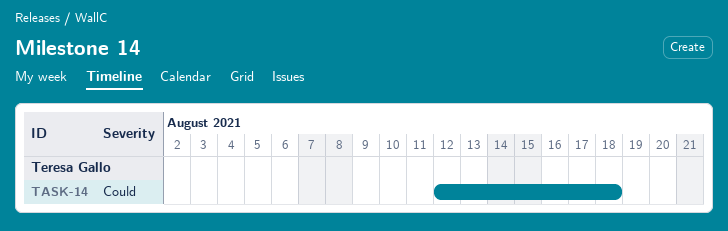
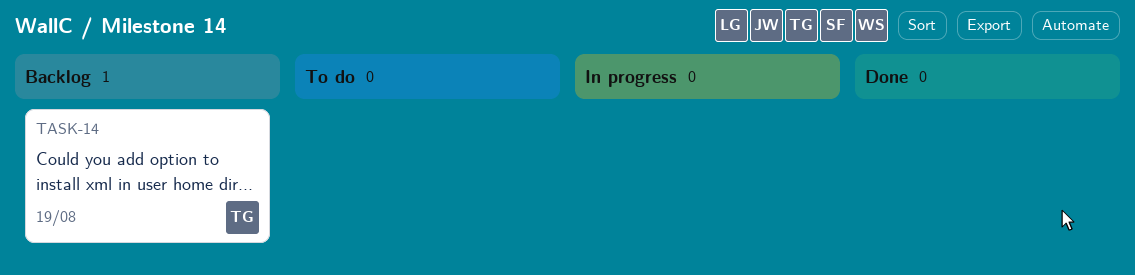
TASK-14, due: Aug 18 -> Aug 19

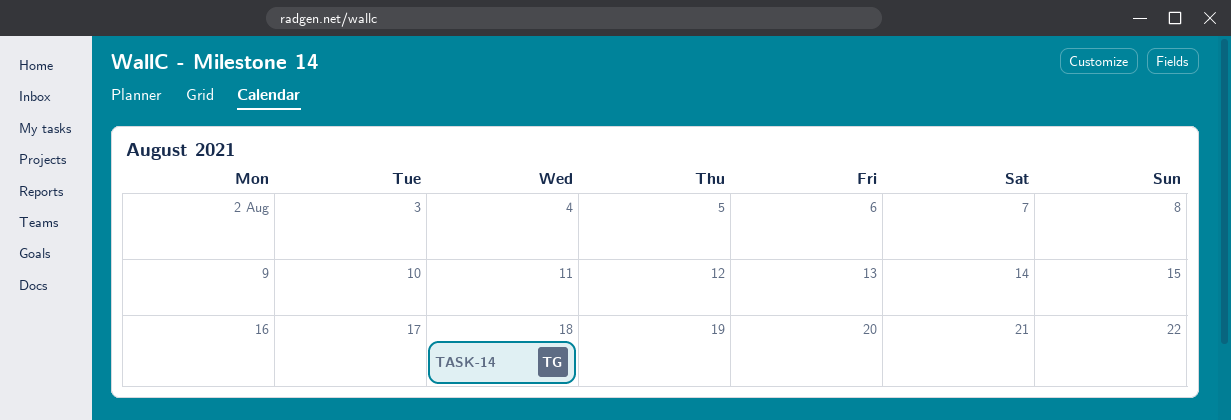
TASK-14, due: Aug 19 -> Aug 18

